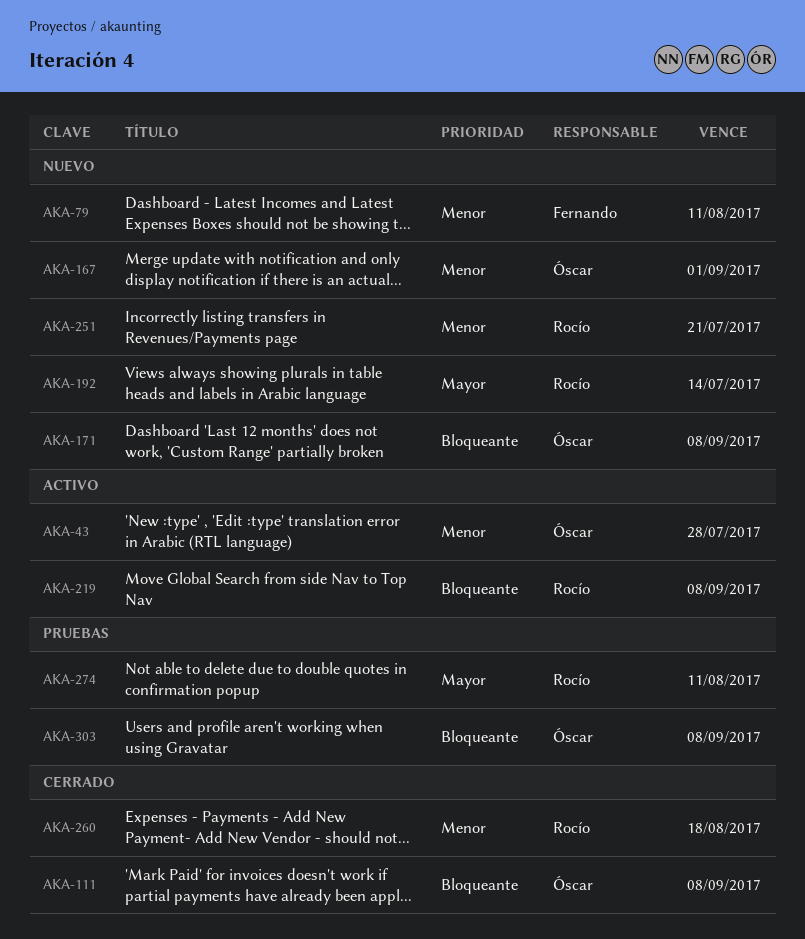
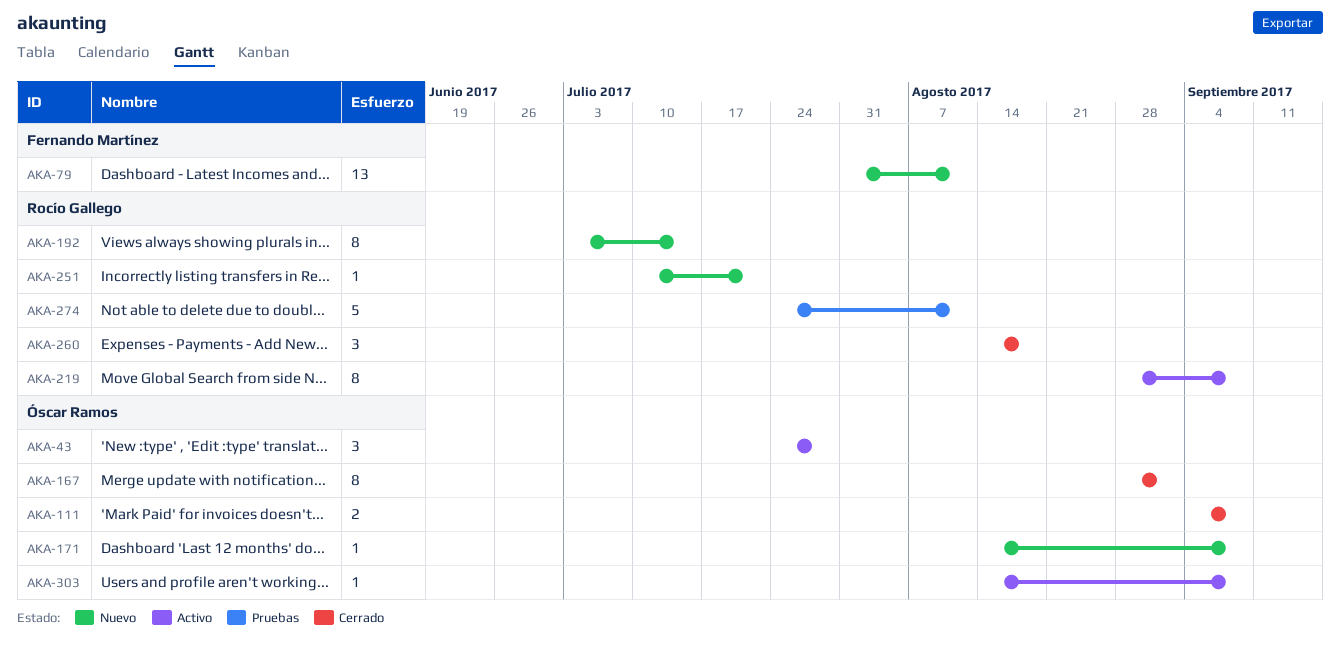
AKA-167, status: Nuevo -> Cerrado
AKA-303, status: Pruebas -> Activo

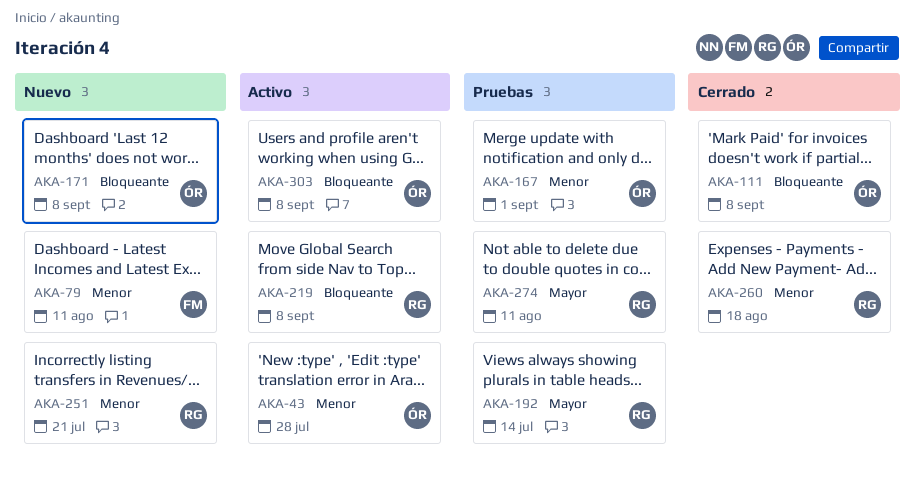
AKA-167, status: Cerrado -> Pruebas
AKA-192, status: Nuevo -> Pruebas

